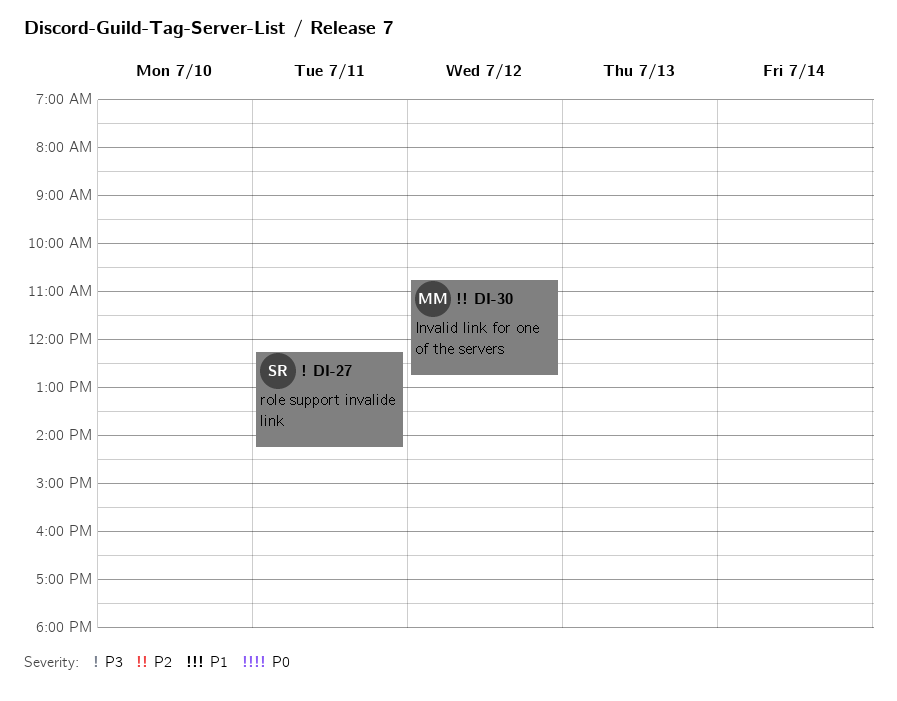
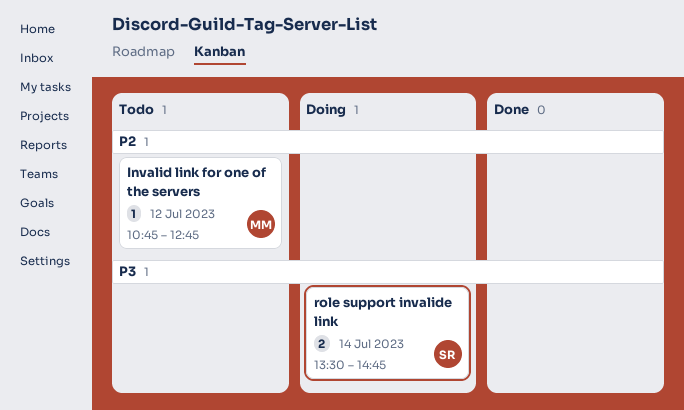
role support invalide link, day: Jul 11 -> Jul 14
role support invalide link, begins: 12:15 -> 13:30
role support invalide link, ends: 14:15 -> 14:45

